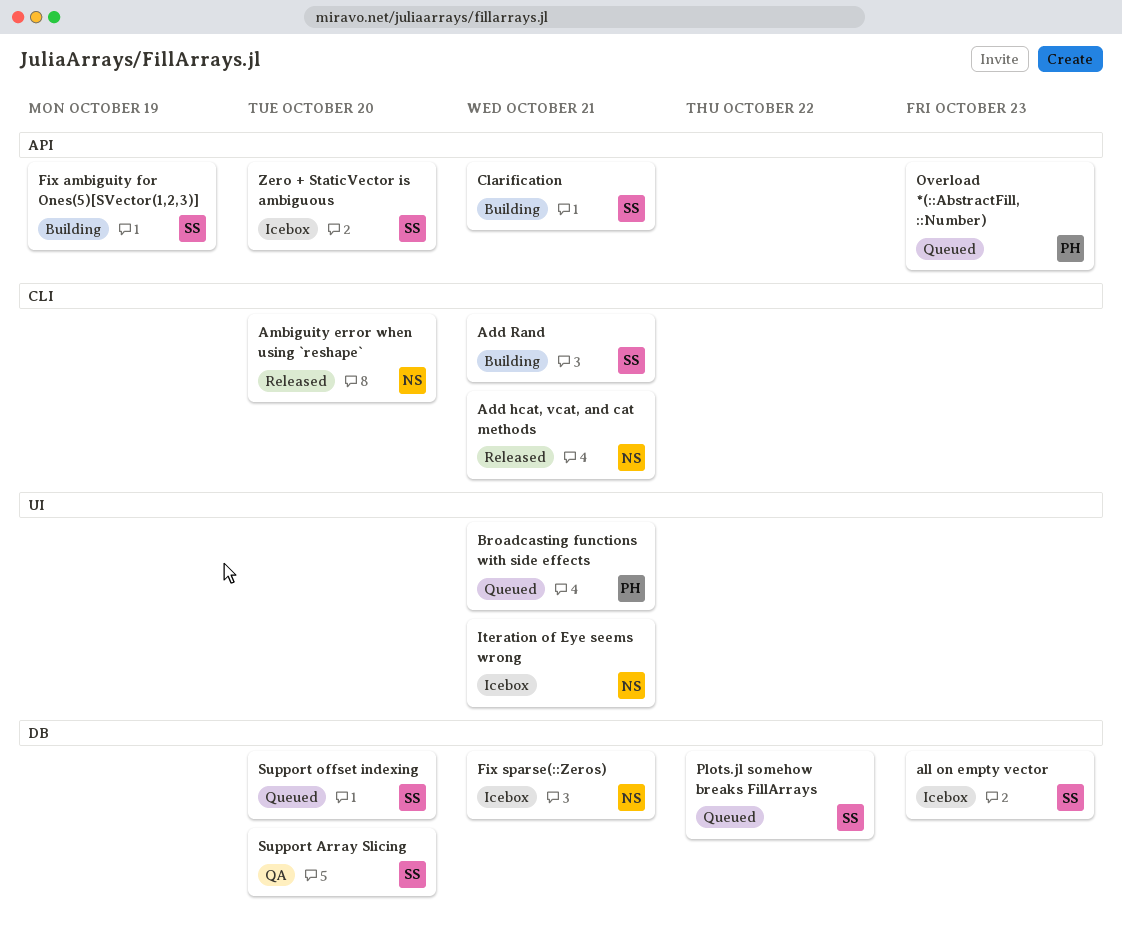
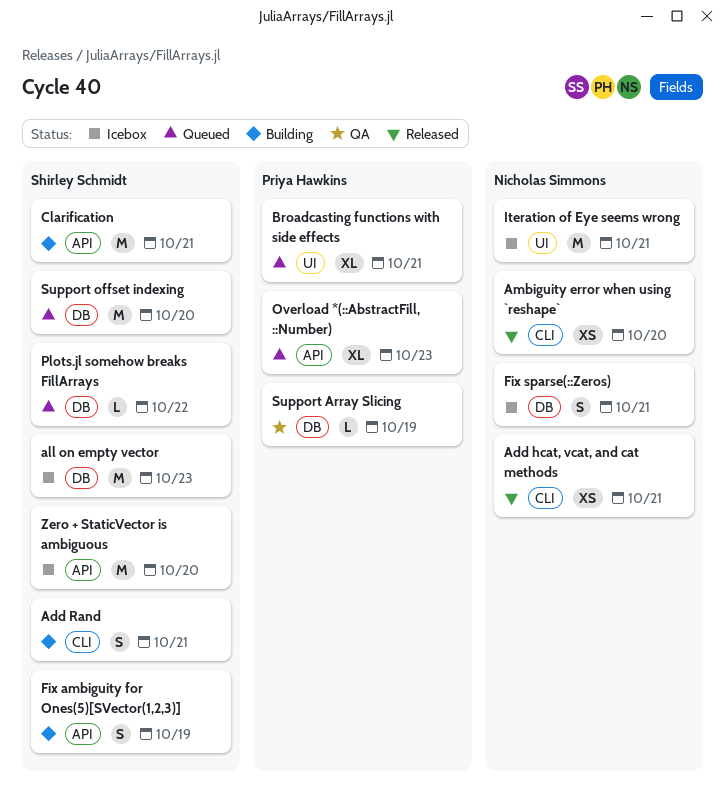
Support Array Slicing, owner: Shirley Schmidt -> Priya Hawkins
Support Array Slicing, due: Oct 20 -> Oct 19

